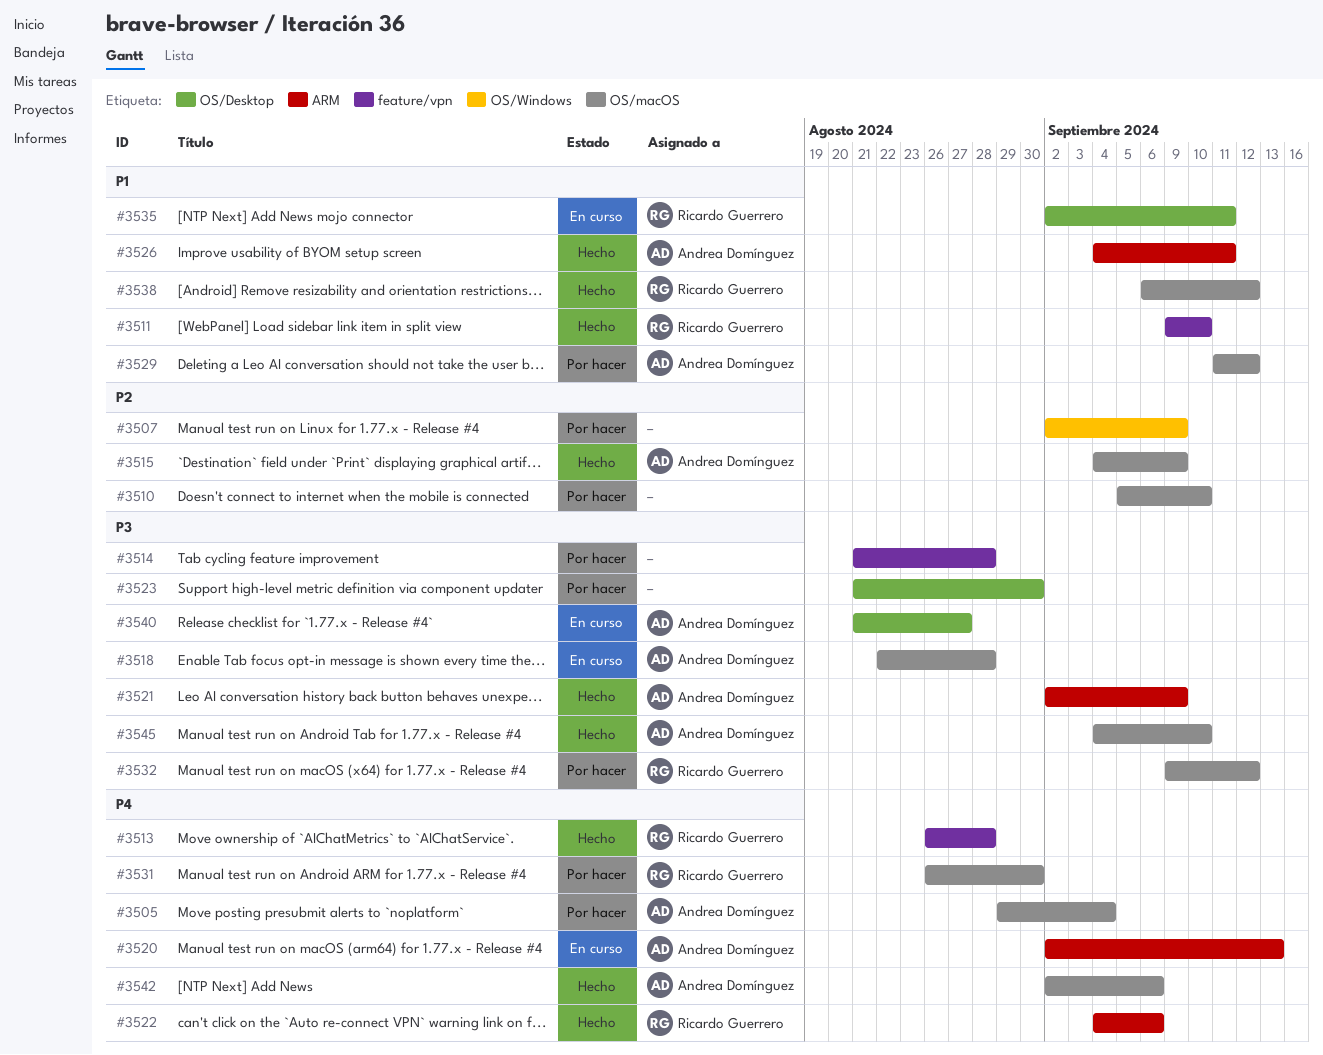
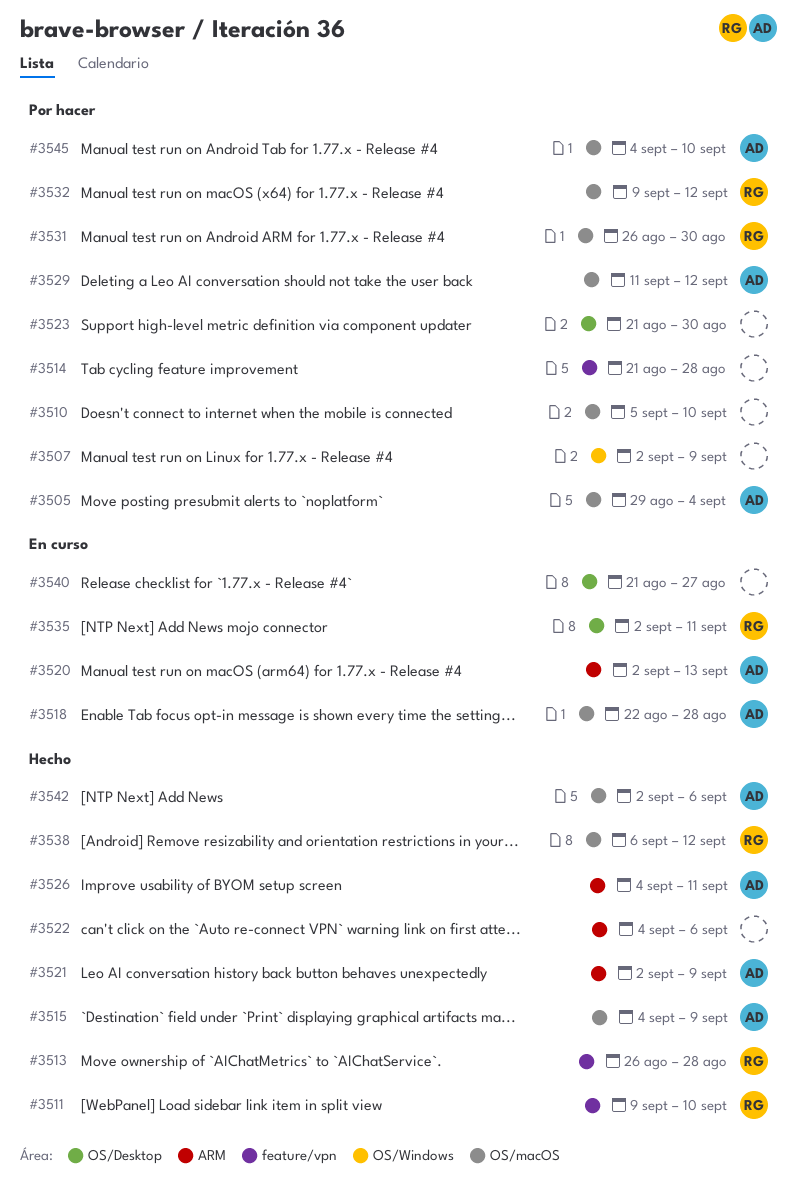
#3522, owner: Ricardo Guerrero -> none
#3540, owner: Andrea Domínguez -> none
#3545, status: Hecho -> Por hacer

